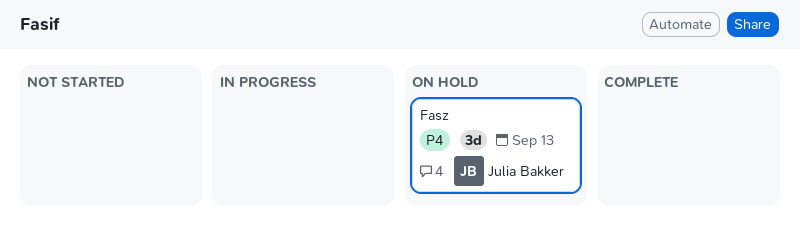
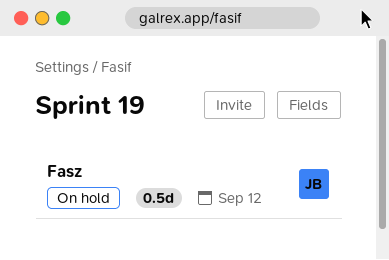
Fasz, estimate: 3d -> 0.5d
Fasz, due: Sep 13 -> Sep 12

